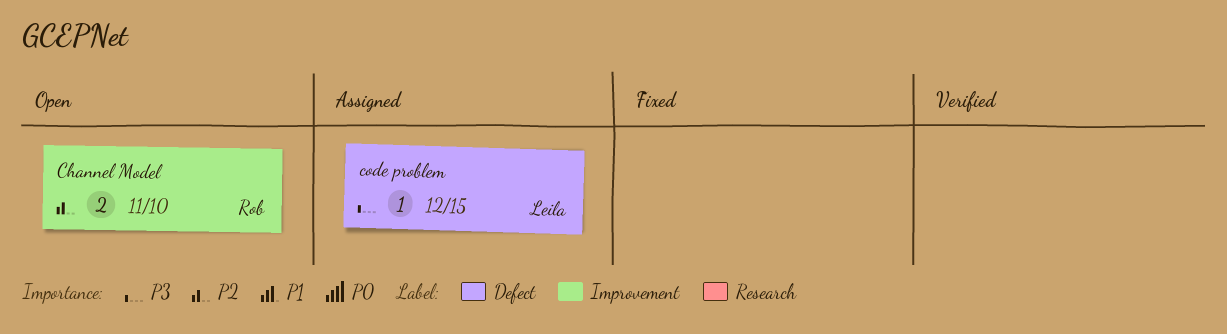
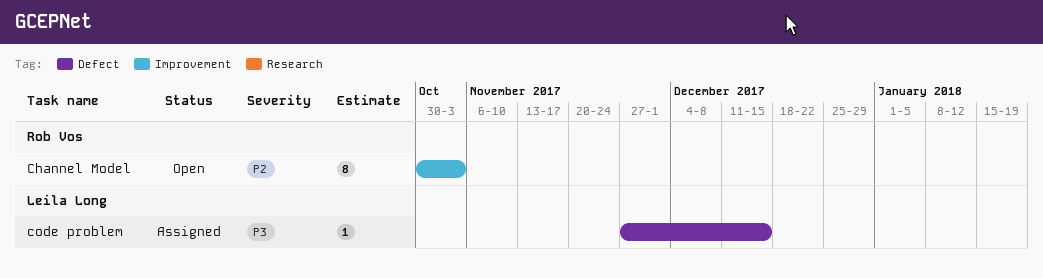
Channel Model, estimate: 2 -> 8
Channel Model, due: Nov 10 -> Nov 3

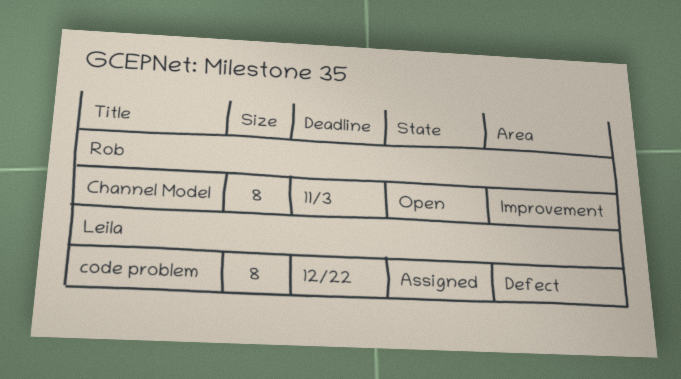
code problem, estimate: 1 -> 8
code problem, due: Dec 15 -> Dec 22

